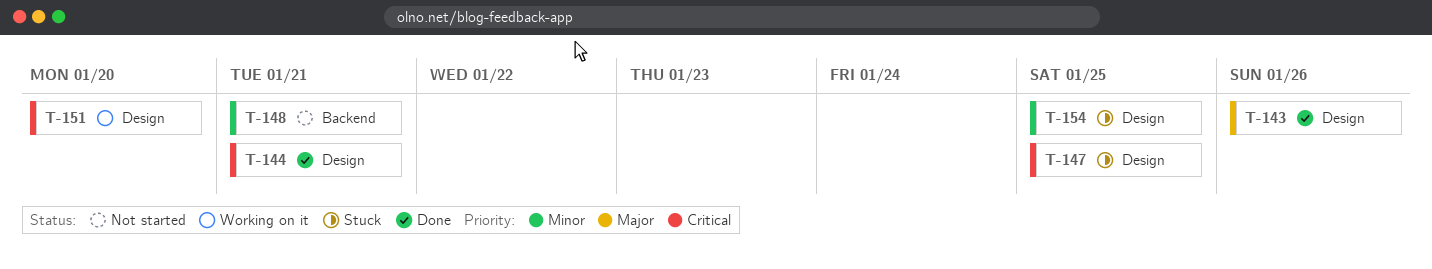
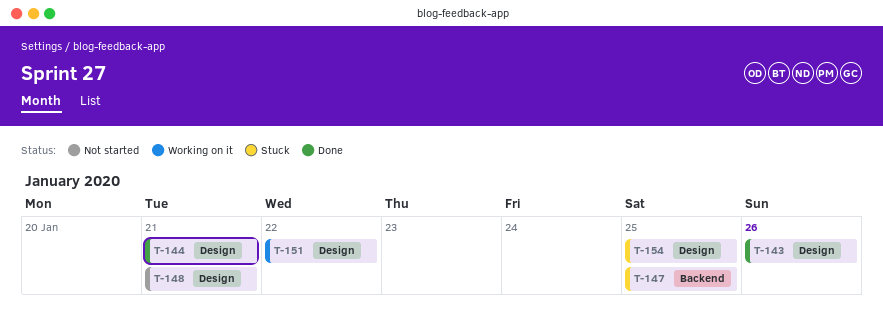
T-147, label: Design -> Backend
T-148, label: Backend -> Design
T-151, due: Jan 20 -> Jan 22

